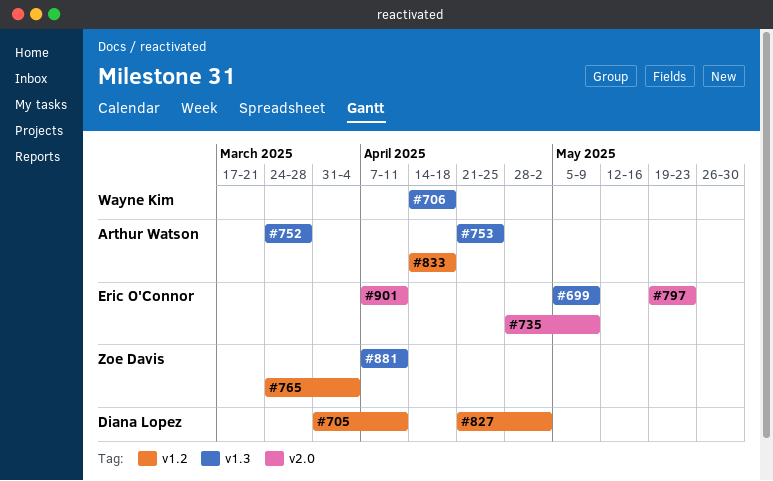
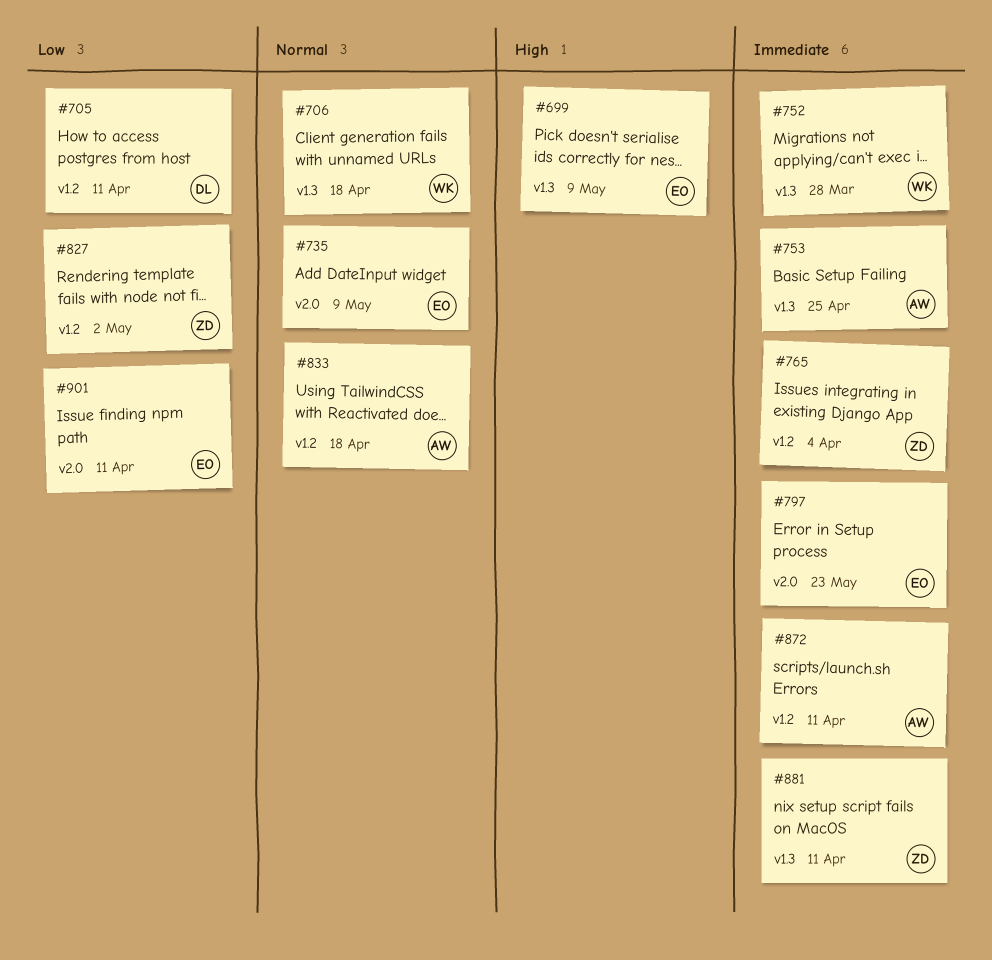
#752, owner: Arthur Watson -> Wayne Kim
#827, owner: Diana Lopez -> Zoe Davis
#872: none -> present

